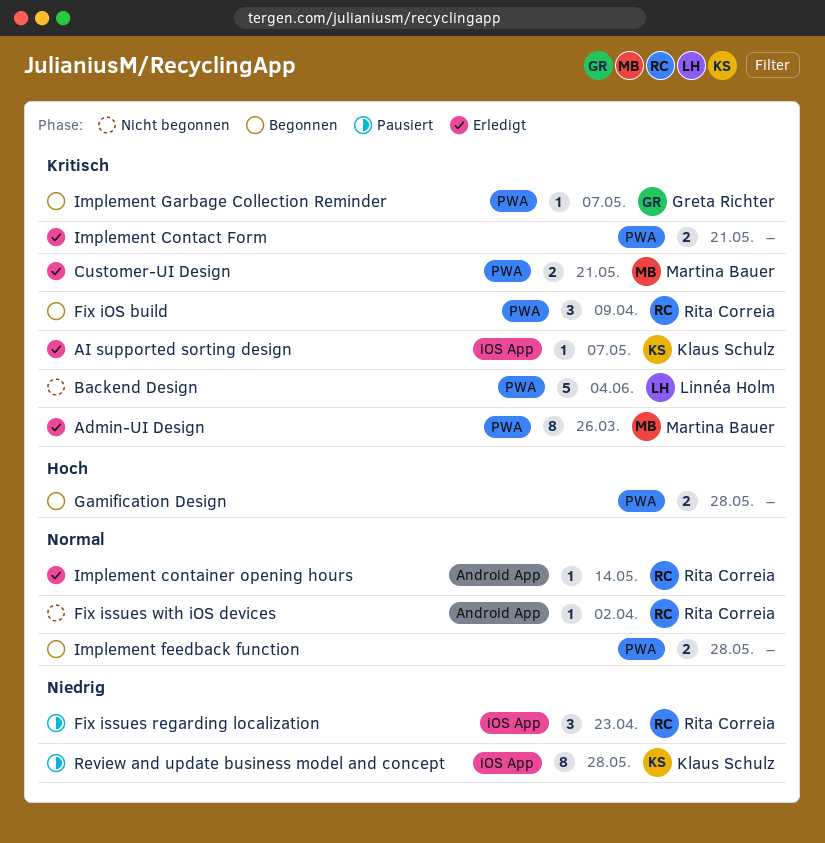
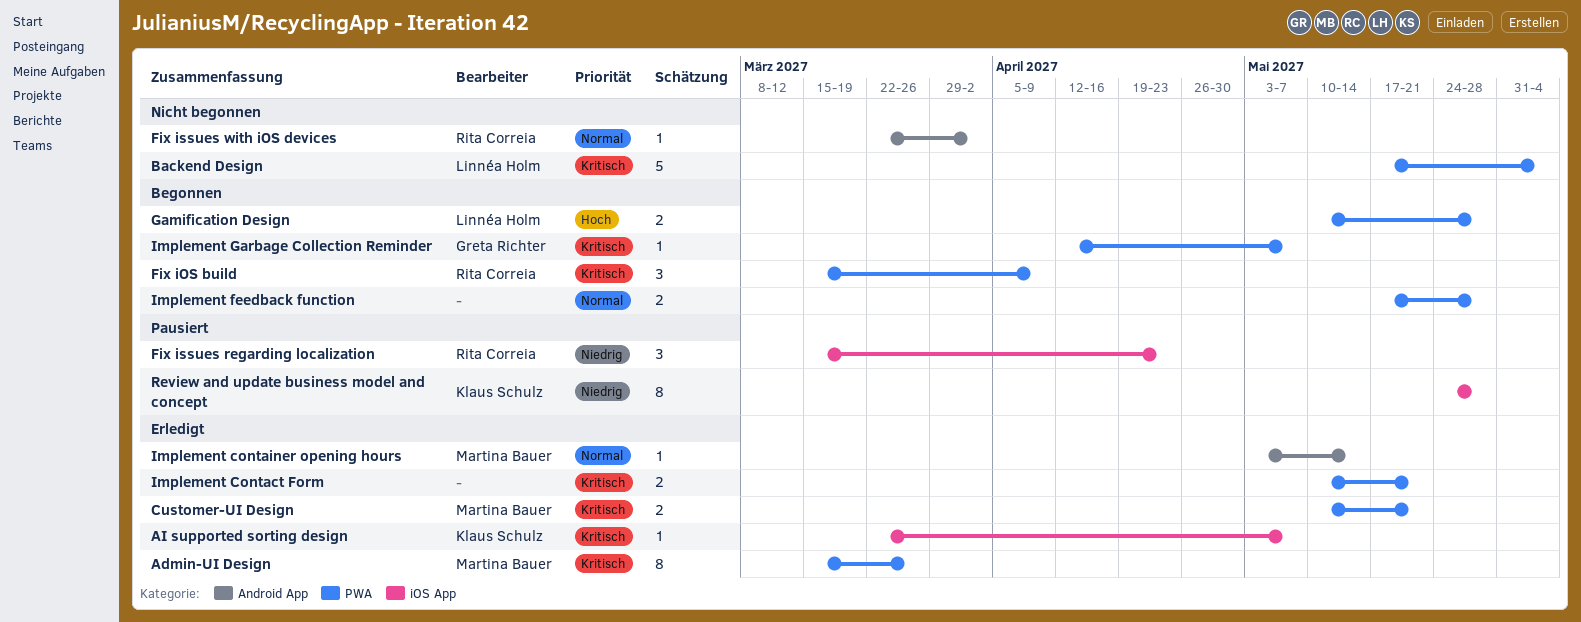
Gamification Design, owner: none -> Linnéa Holm
Implement container opening hours, owner: Rita Correia -> Martina Bauer

